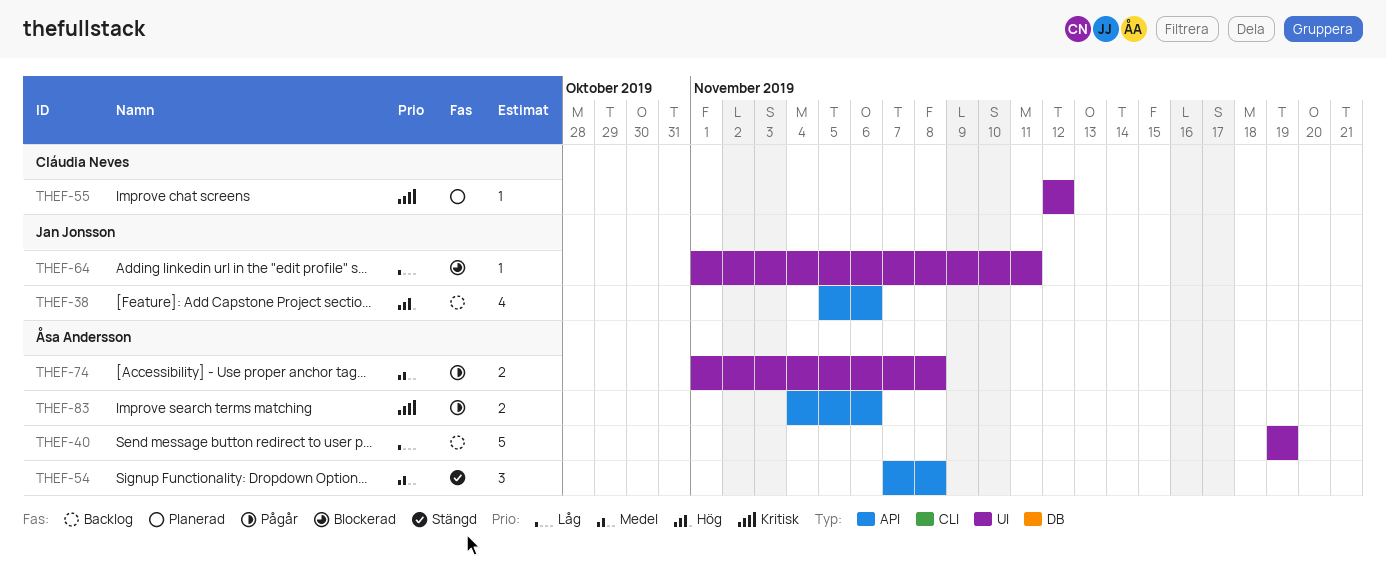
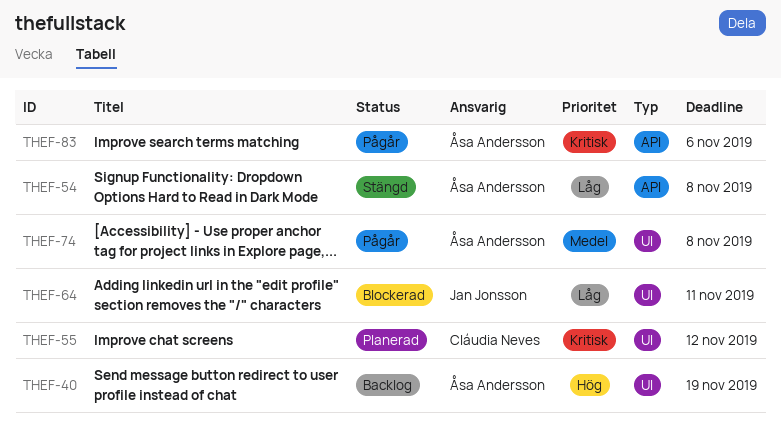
THEF-38: present -> none
THEF-40, priority: Låg -> Hög
THEF-54, priority: Medel -> Låg

